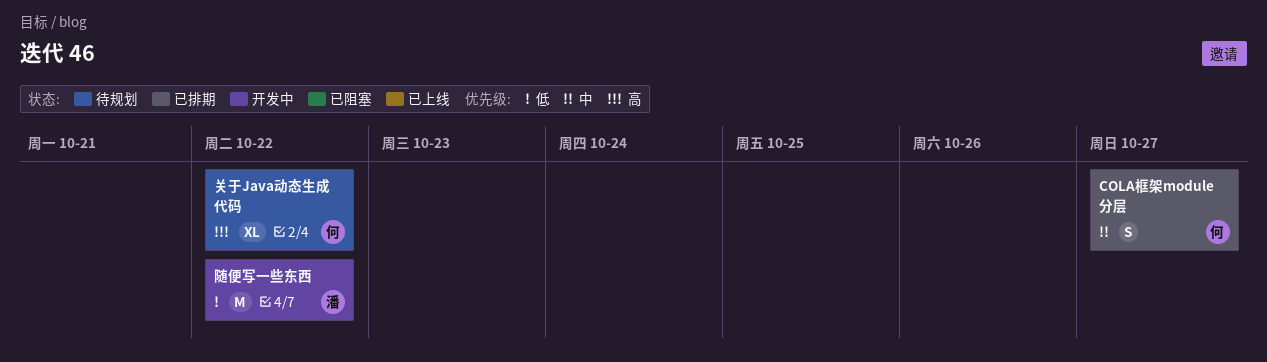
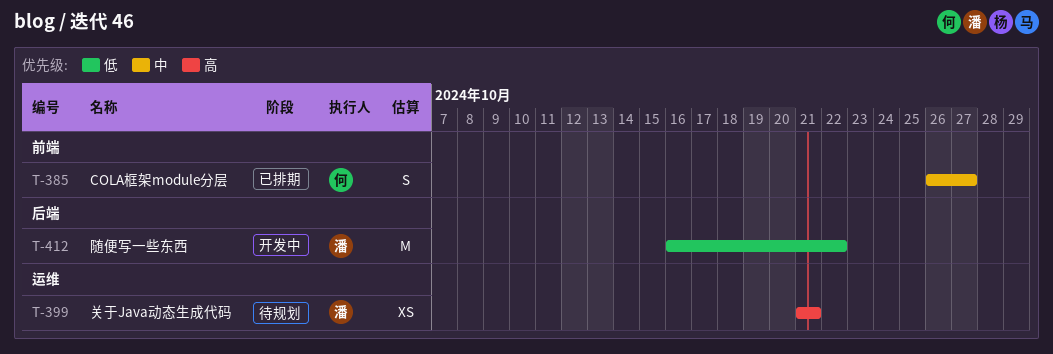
关于Java动态生成代码, owner: 何 -> 潘
关于Java动态生成代码, estimate: XL -> XS
关于Java动态生成代码, due: Oct 22 -> Oct 21

